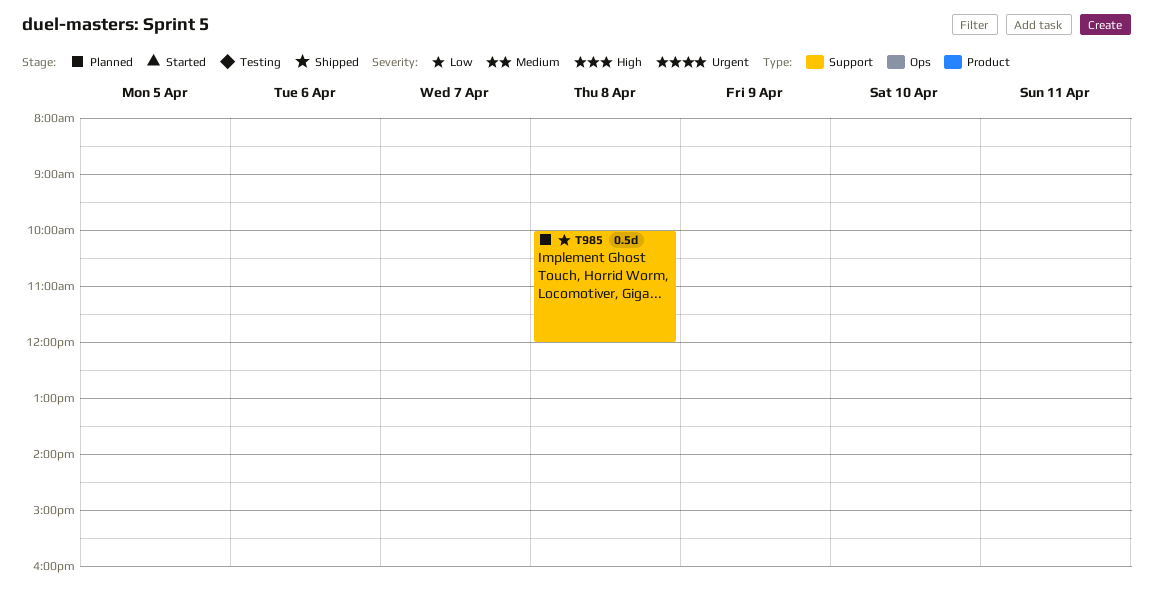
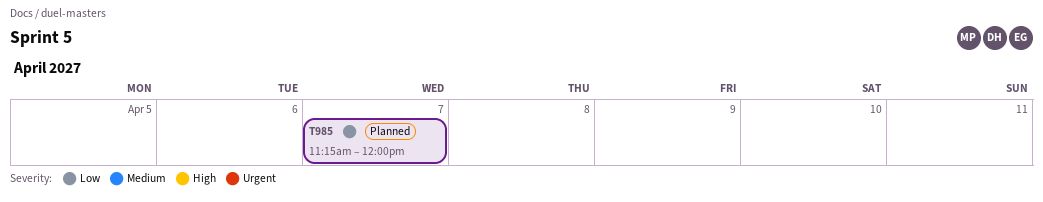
T985, day: Apr 8 -> Apr 7
T985, begins: 10:00 -> 11:15

